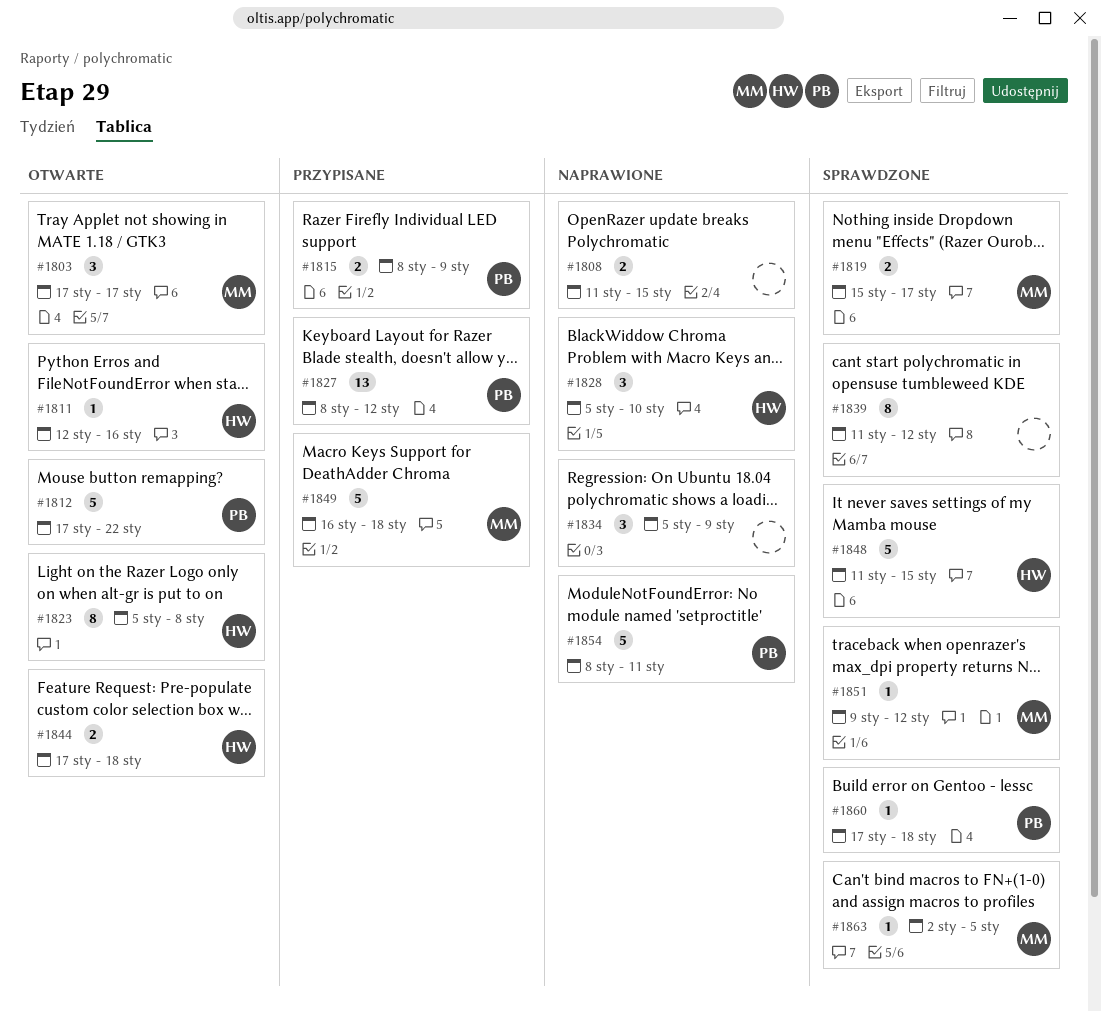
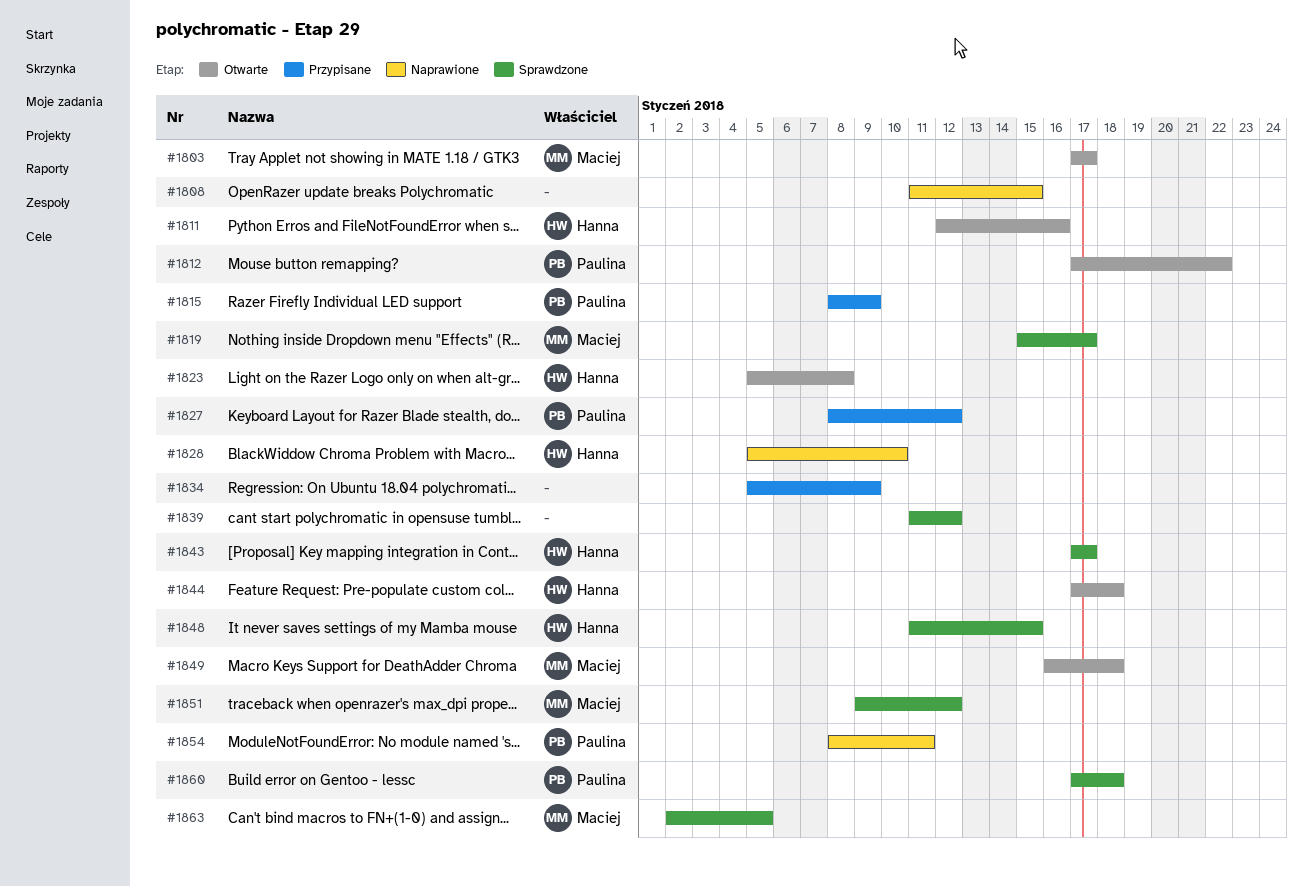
#1834, status: Naprawione -> Przypisane
#1843: none -> present
#1849, status: Przypisane -> Otwarte

